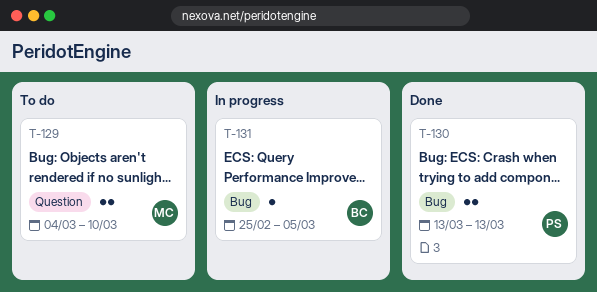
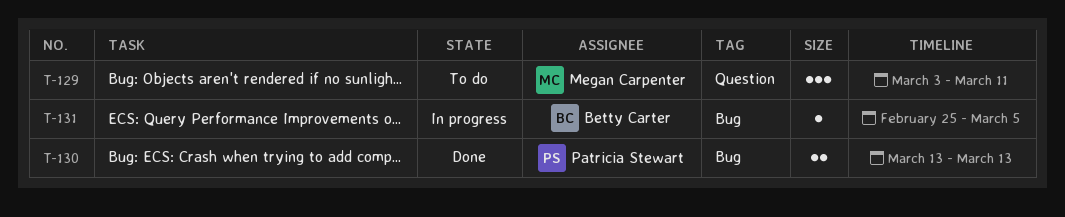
T-129, estimate: 2 -> 3
T-129, start: Mar 4 -> Mar 3
T-129, due: Mar 10 -> Mar 11

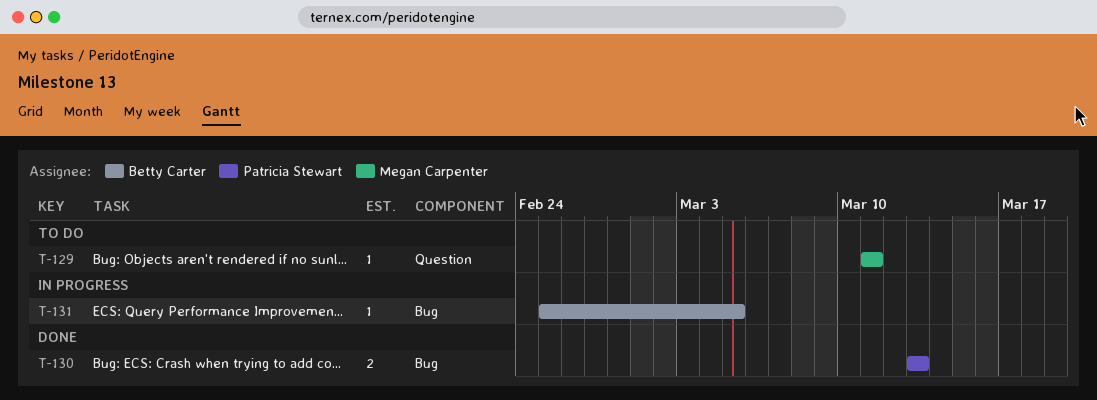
T-129, estimate: 3 -> 1
T-129, start: Mar 3 -> Mar 11

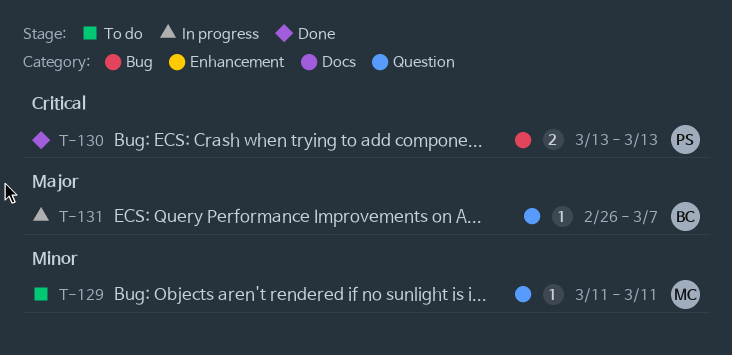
T-131, label: Bug -> Question
T-131, start: Feb 25 -> Feb 26
T-131, due: Mar 5 -> Mar 7

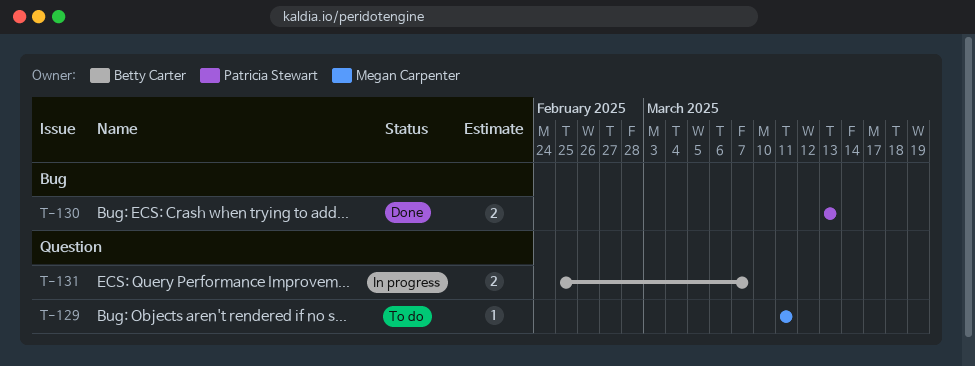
T-131, estimate: 1 -> 2
T-131, start: Feb 26 -> Feb 25

